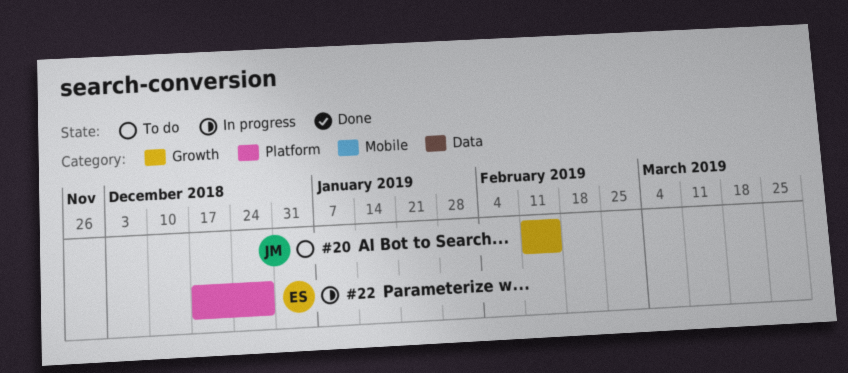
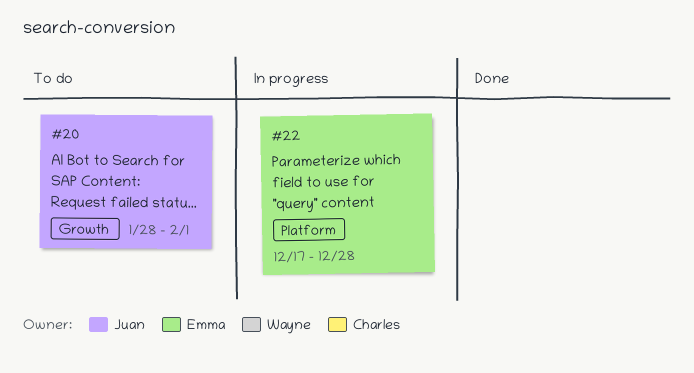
#20, start: Feb 11 -> Jan 28
#20, due: Feb 15 -> Feb 1

